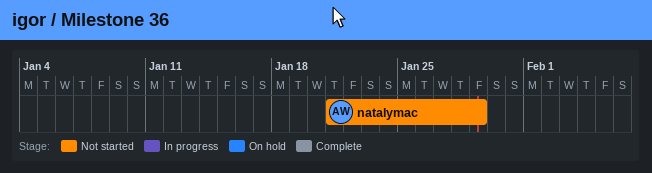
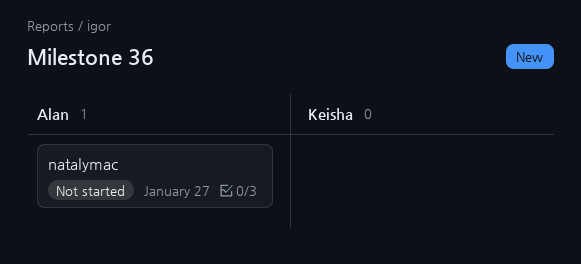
natalymac, due: Jan 29 -> Jan 27

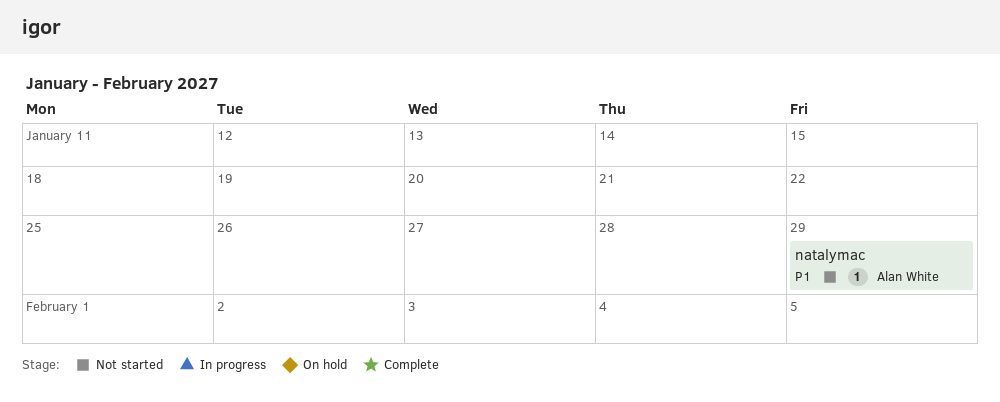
natalymac, due: Jan 27 -> Jan 29

